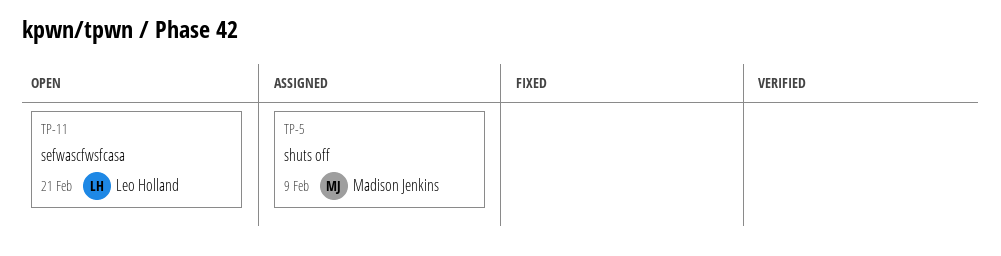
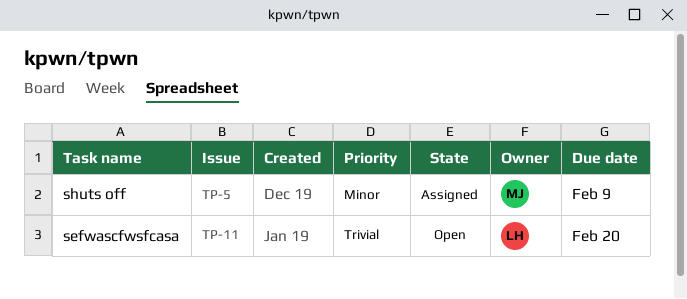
TP-11, due: Feb 21 -> Feb 20

